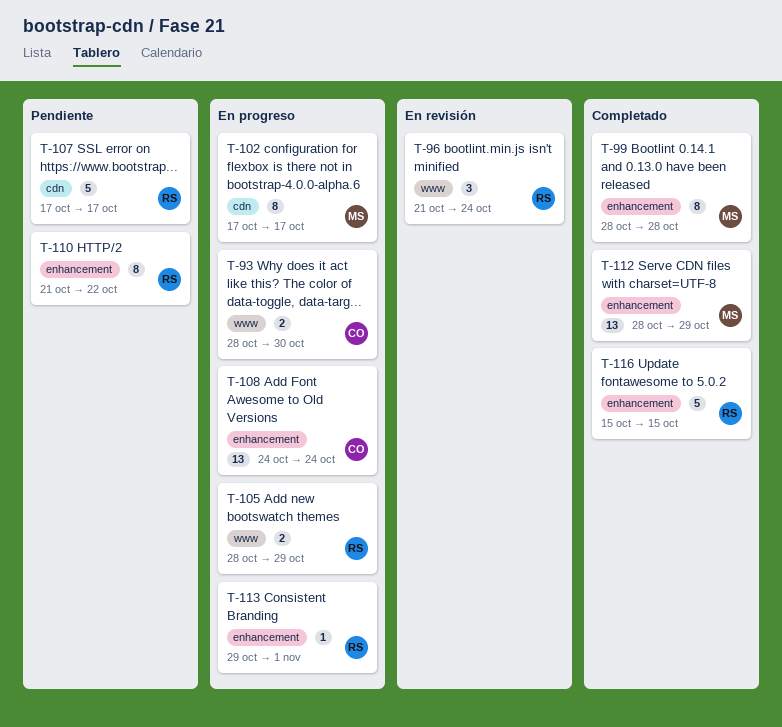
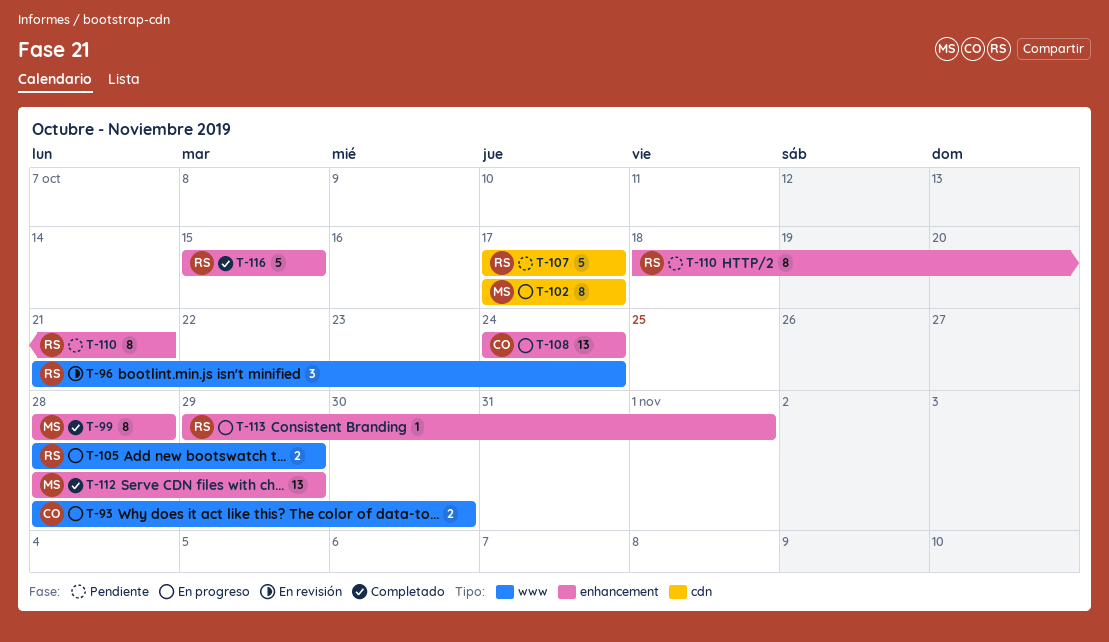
T-110, start: Oct 21 -> Oct 18
T-110, due: Oct 22 -> Oct 21

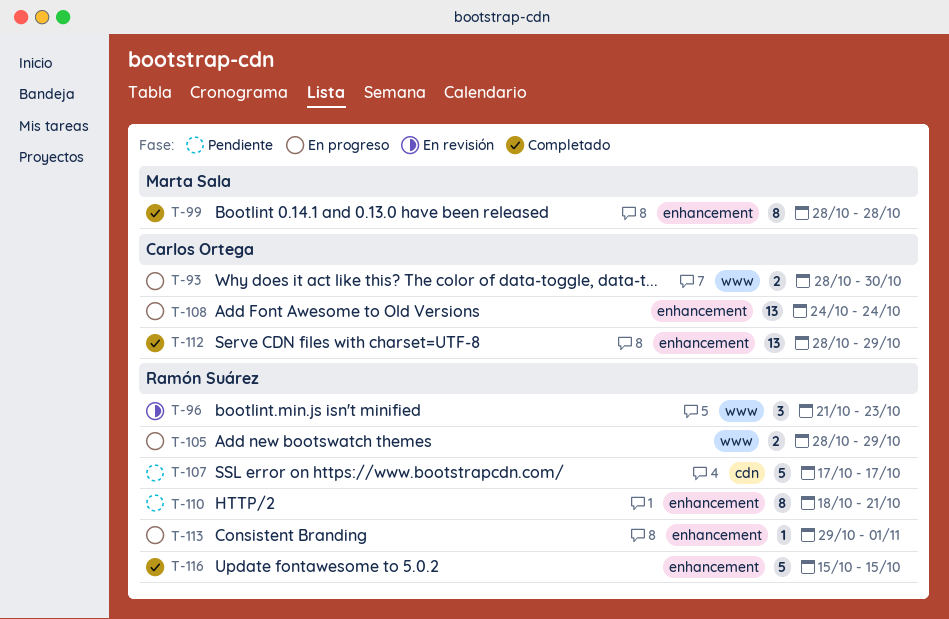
T-96, due: Oct 24 -> Oct 23
T-102: present -> none
T-112, owner: Marta Sala -> Carlos Ortega

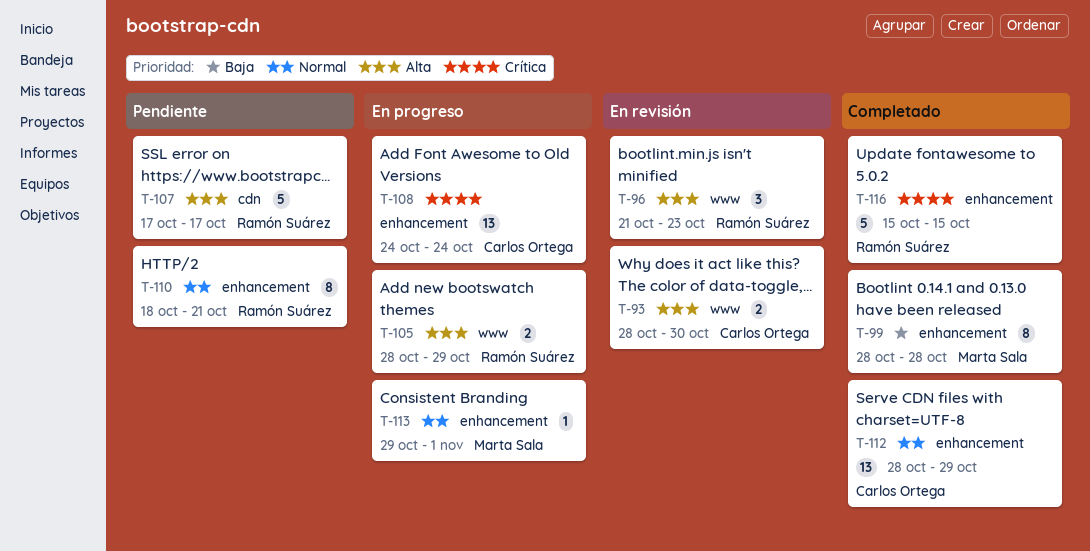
T-93, status: En progreso -> En revisión
T-113, owner: Ramón Suárez -> Marta Sala

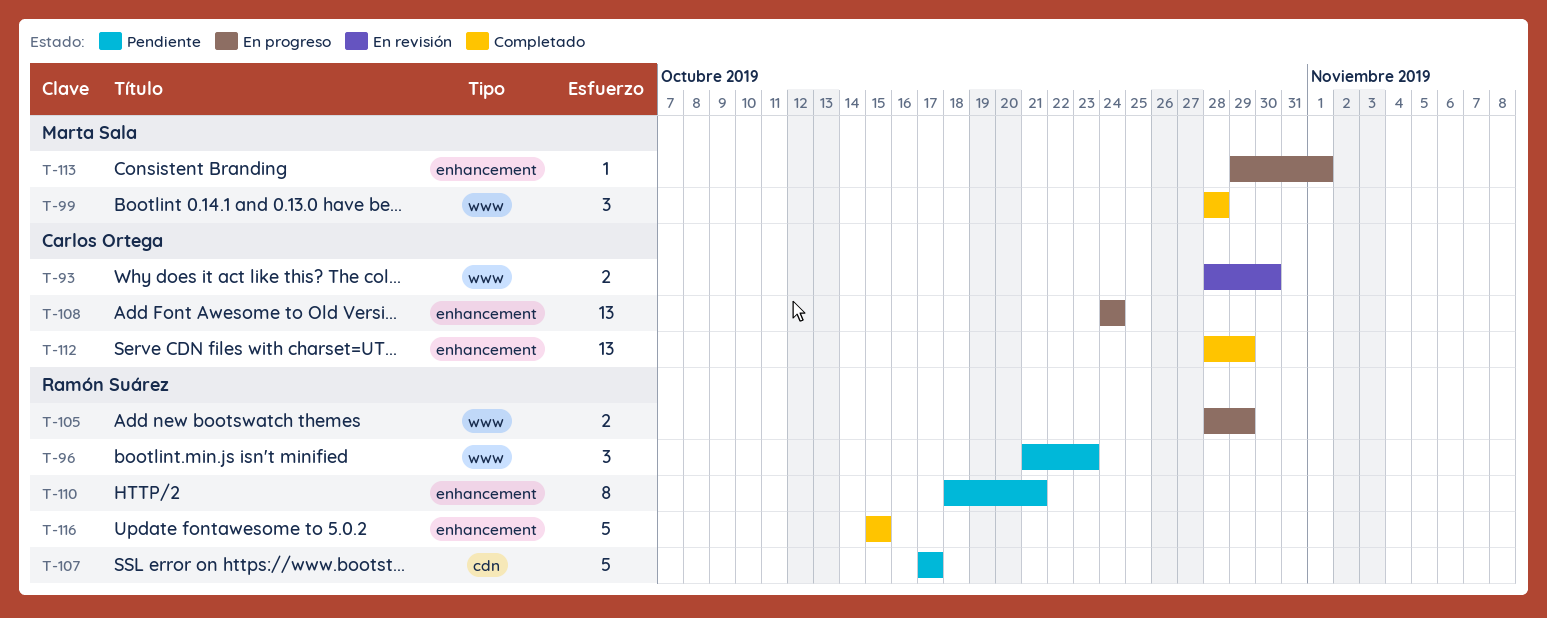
T-96, status: En revisión -> Pendiente
T-99, label: enhancement -> www
T-99, estimate: 8 -> 3

